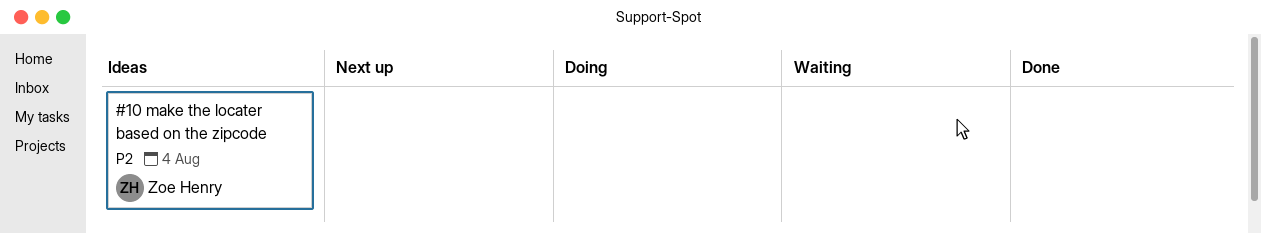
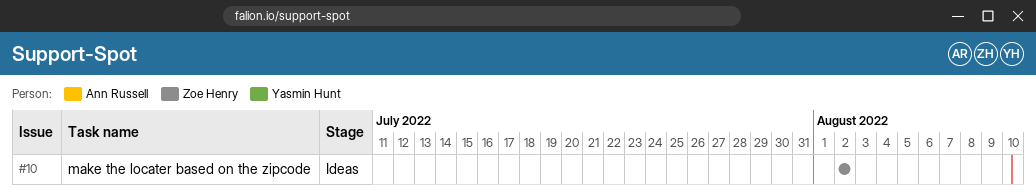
#10, due: Aug 4 -> Aug 2

